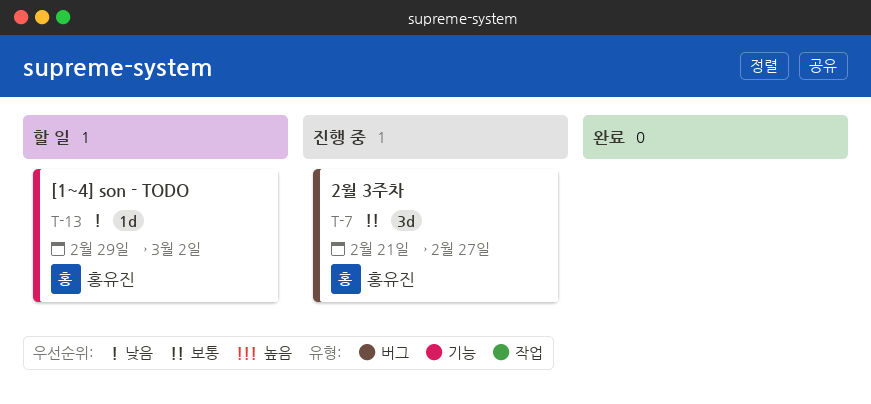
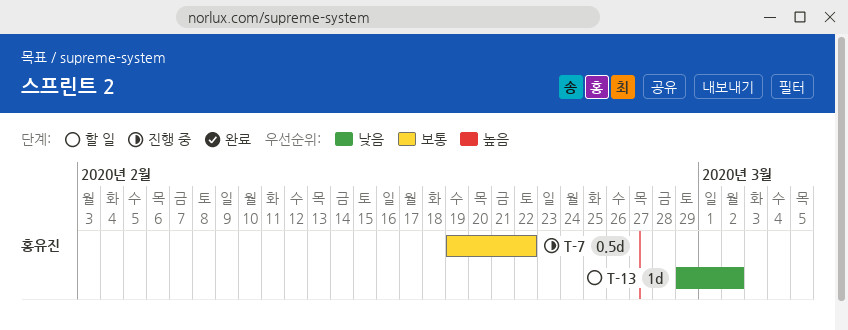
T-7, estimate: 3d -> 0.5d
T-7, start: Feb 21 -> Feb 19
T-7, due: Feb 27 -> Feb 22

